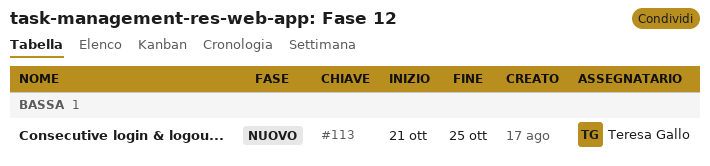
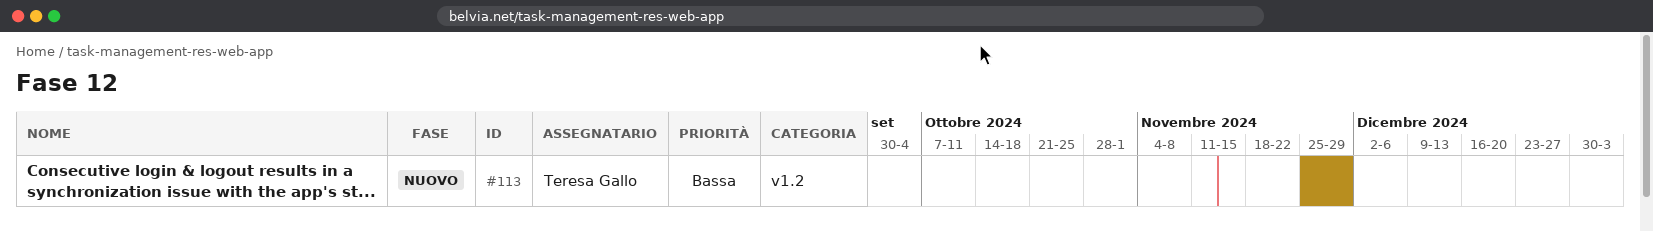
#113, start: Oct 21 -> Nov 25
#113, due: Oct 25 -> Nov 29

